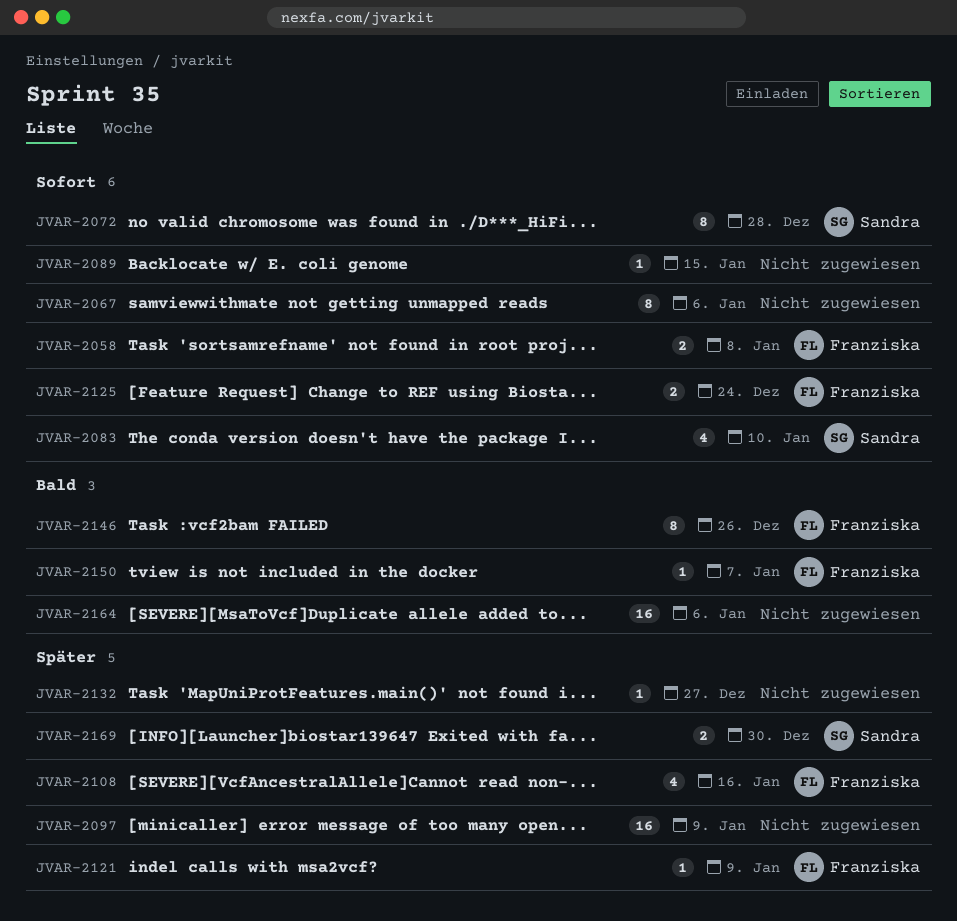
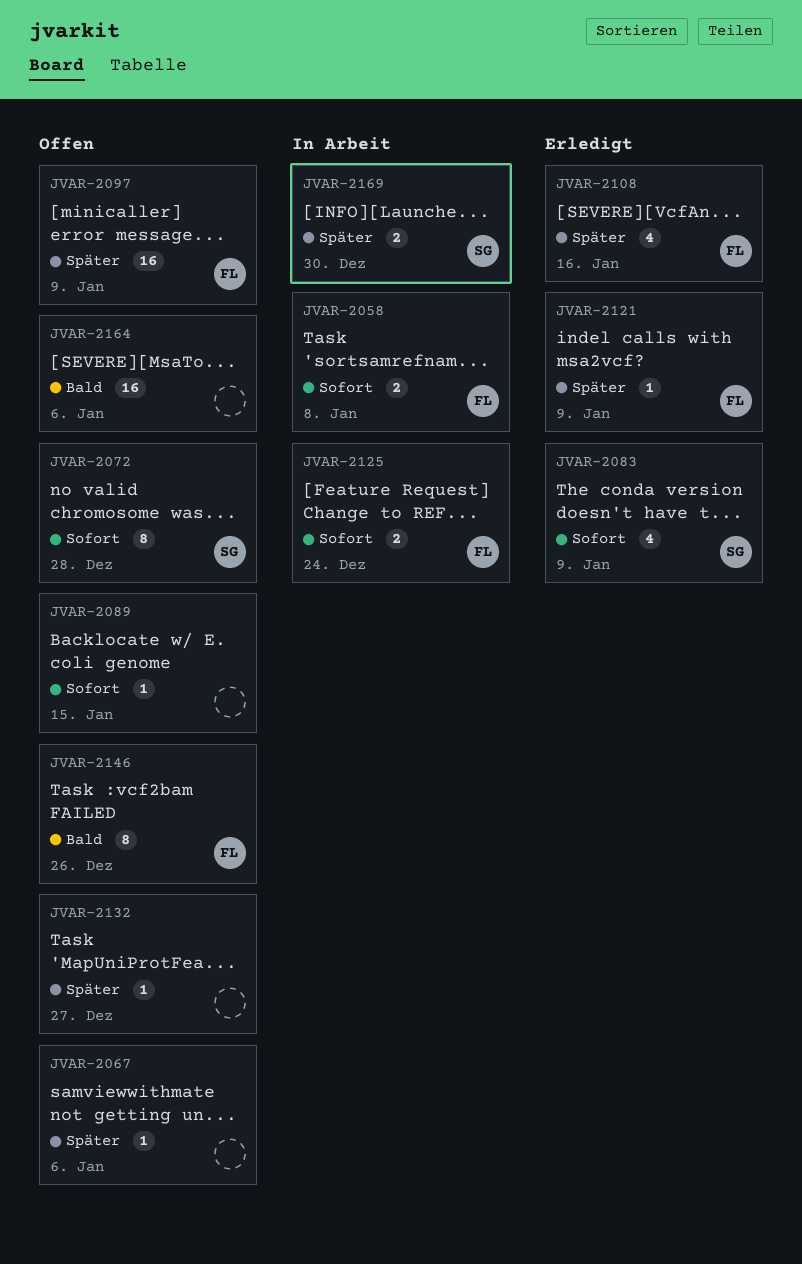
JVAR-2067, priority: Sofort -> Später
JVAR-2067, estimate: 8 -> 1
JVAR-2083, due: Jan 10 -> Jan 9
JVAR-2097, owner: none -> Franziska
JVAR-2150: present -> none

